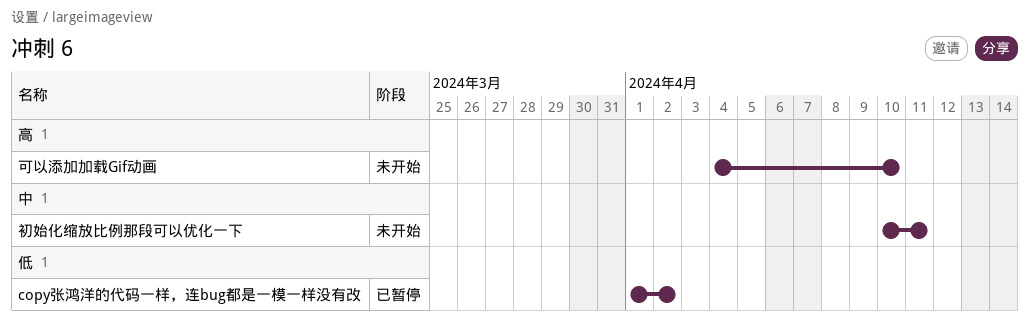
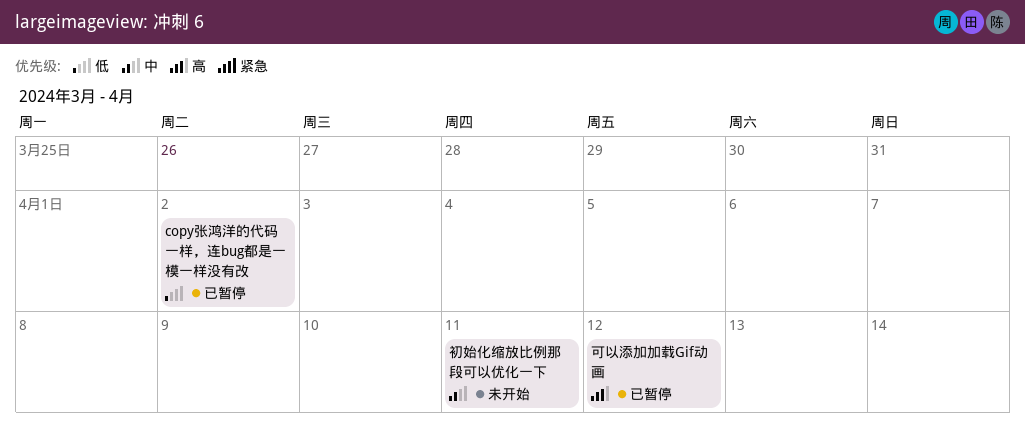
可以添加加载Gif动画, status: 未开始 -> 已暂停
可以添加加载Gif动画, due: Apr 10 -> Apr 12

